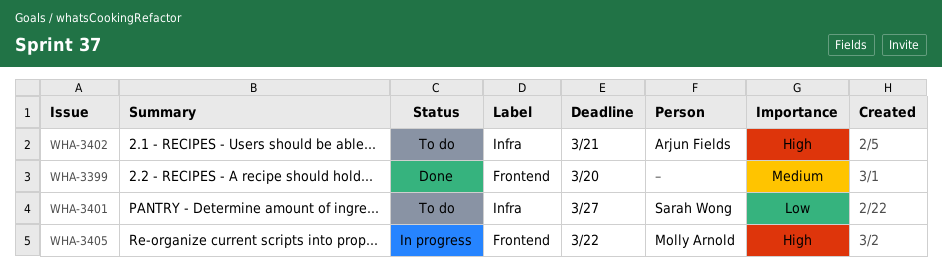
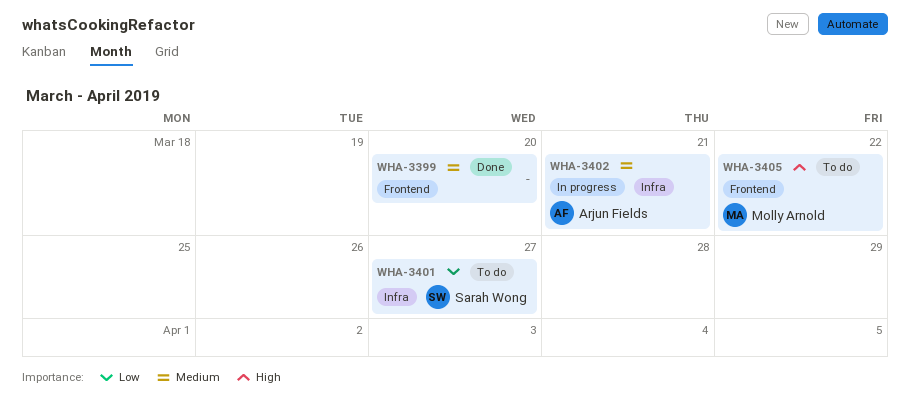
WHA-3402, status: To do -> In progress
WHA-3402, priority: High -> Medium
WHA-3405, status: In progress -> To do

